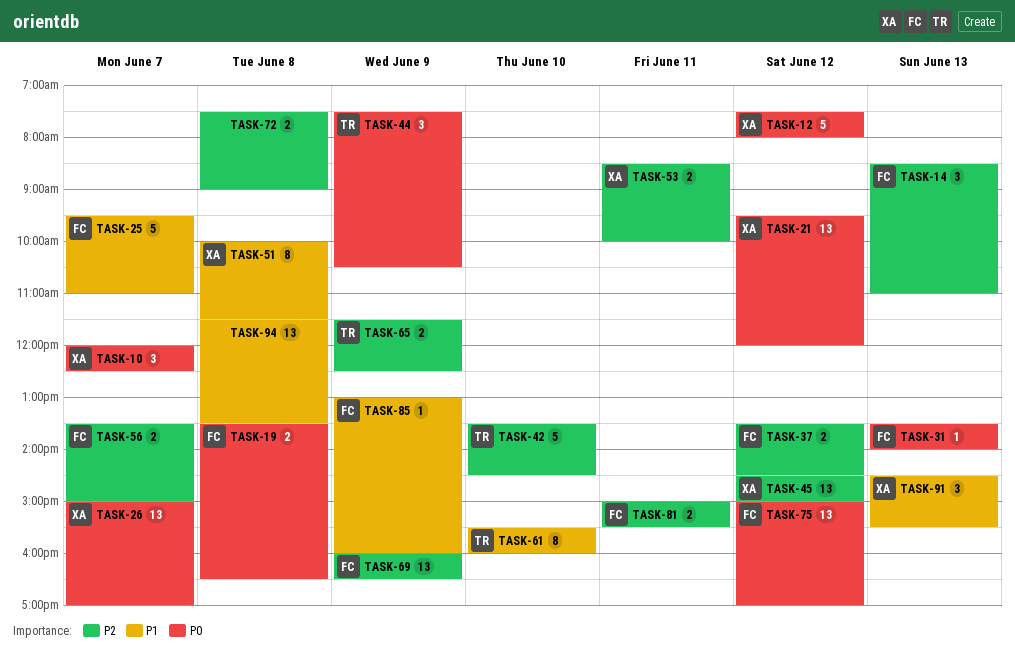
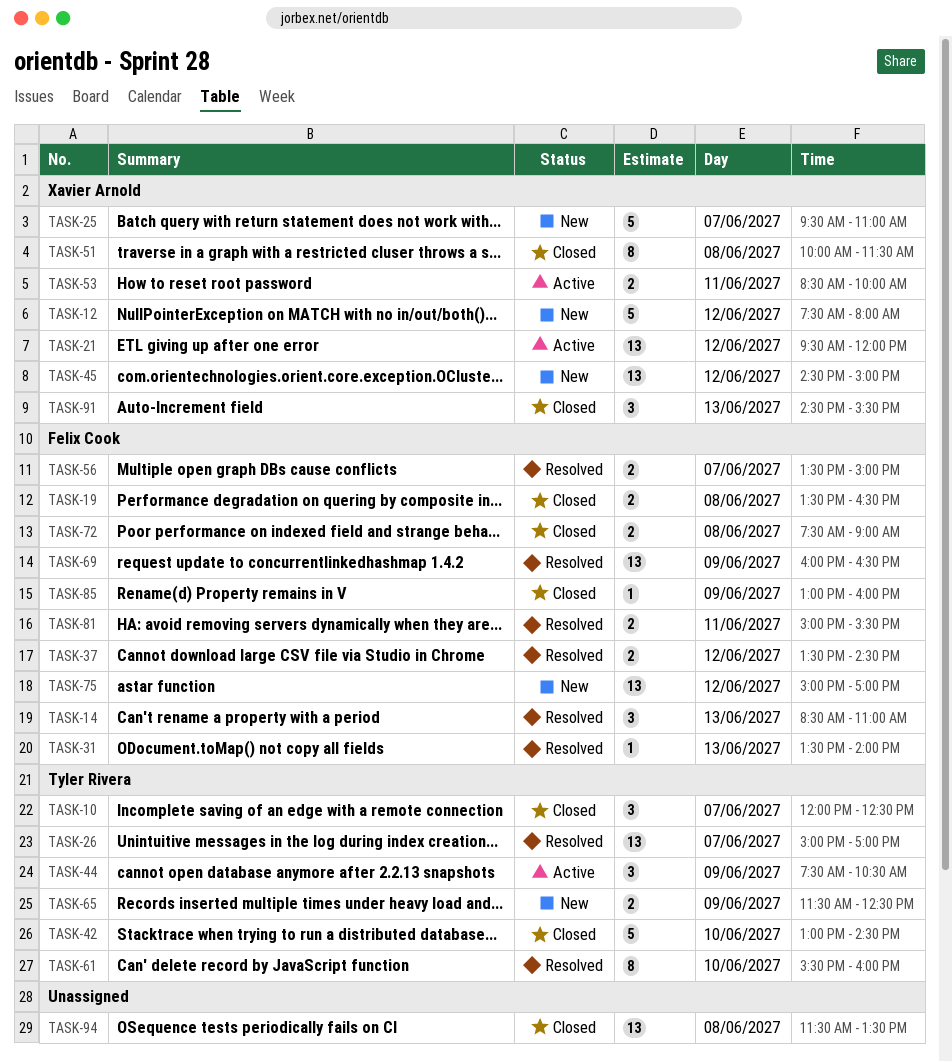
TASK-10, owner: Xavier Arnold -> Tyler Rivera
TASK-25, owner: Felix Cook -> Xavier Arnold
TASK-26, owner: Xavier Arnold -> Tyler Rivera
TASK-42, begins: 13:30 -> 13:00
TASK-72, owner: none -> Felix Cook

